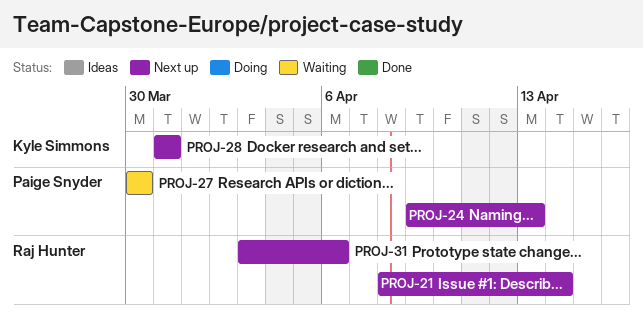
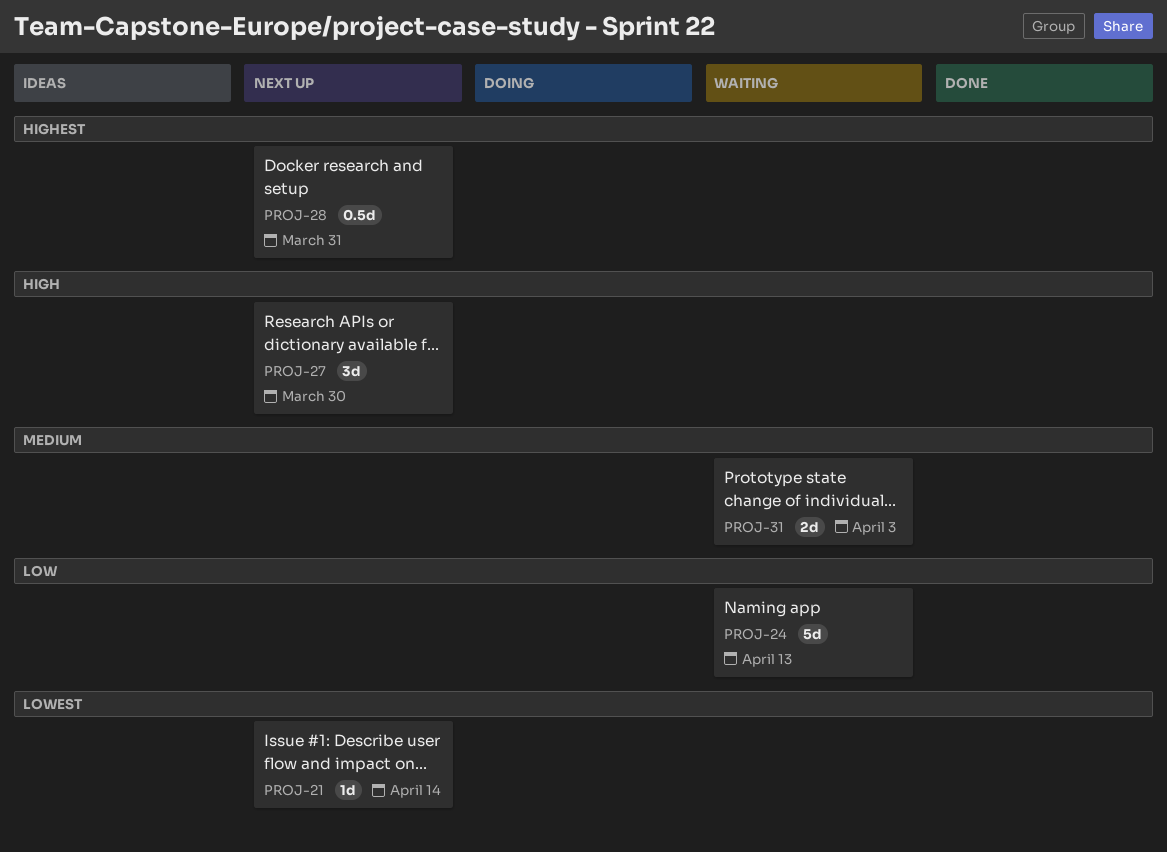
PROJ-24, status: Next up -> Waiting
PROJ-27, status: Waiting -> Next up
PROJ-31, status: Next up -> Waiting
PROJ-31, due: Apr 6 -> Apr 3

